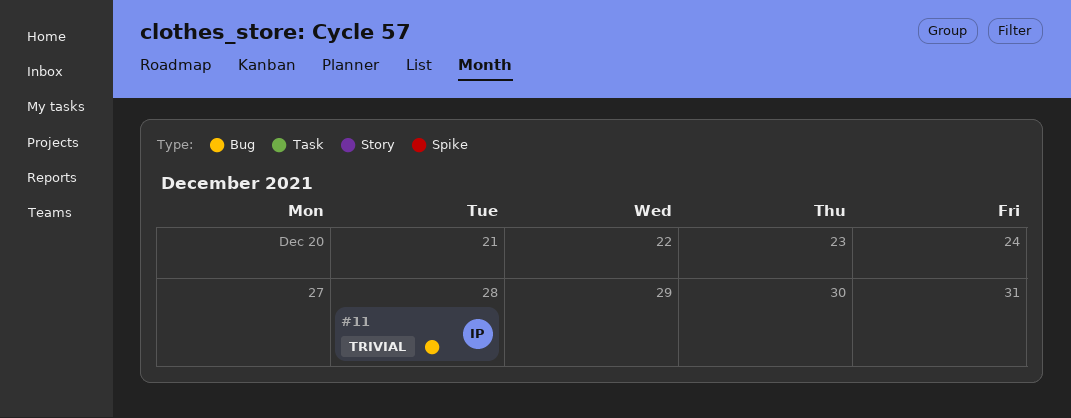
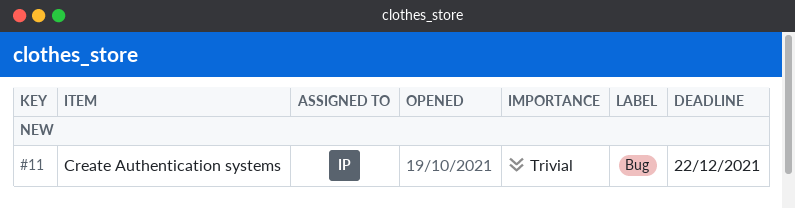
#11, due: Dec 28 -> Dec 22

